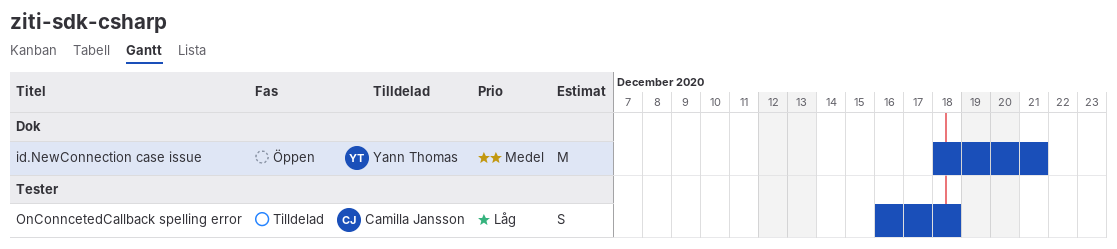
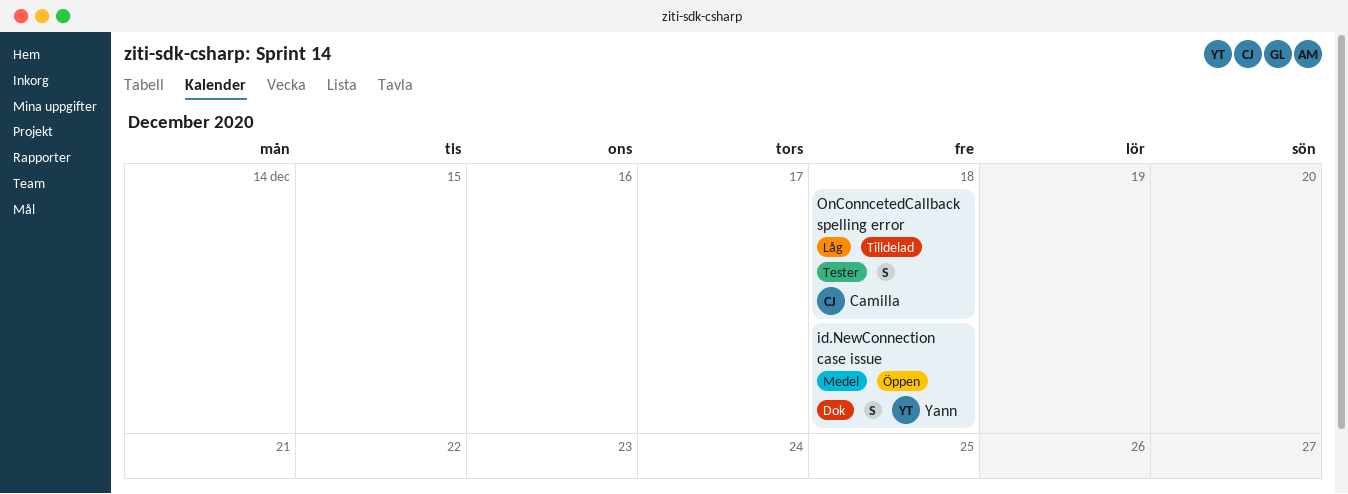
id.NewConnection case issue, estimate: M -> S
id.NewConnection case issue, due: Dec 21 -> Dec 18

